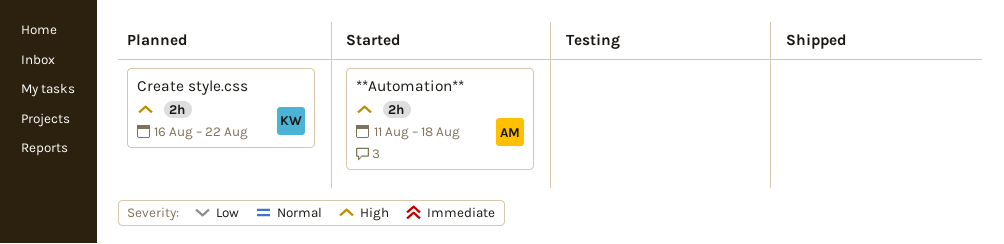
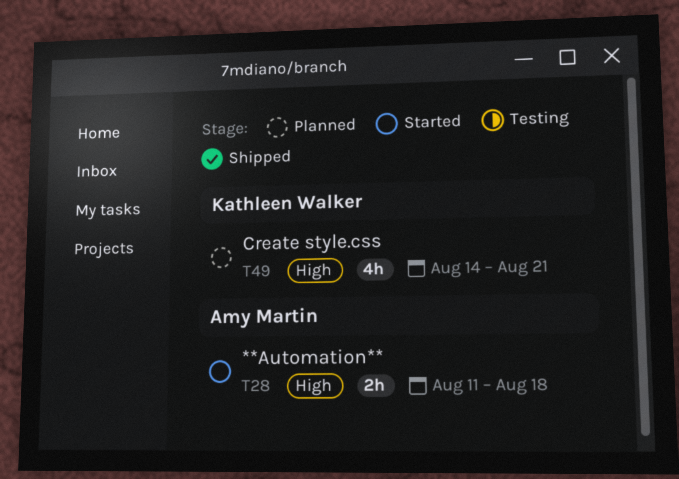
Create style.css, estimate: 2h -> 4h
Create style.css, start: Aug 16 -> Aug 14
Create style.css, due: Aug 22 -> Aug 21

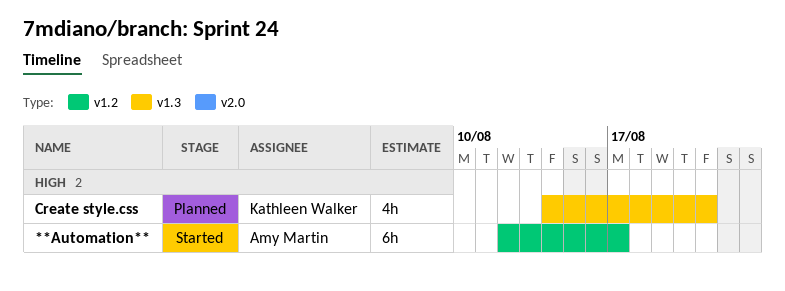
**Automation**, estimate: 2h -> 6h
**Automation**, start: Aug 11 -> Aug 12
**Automation**, due: Aug 18 -> Aug 17

